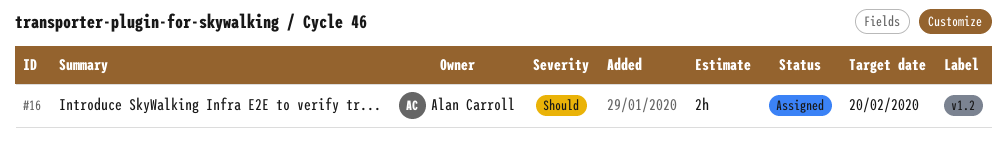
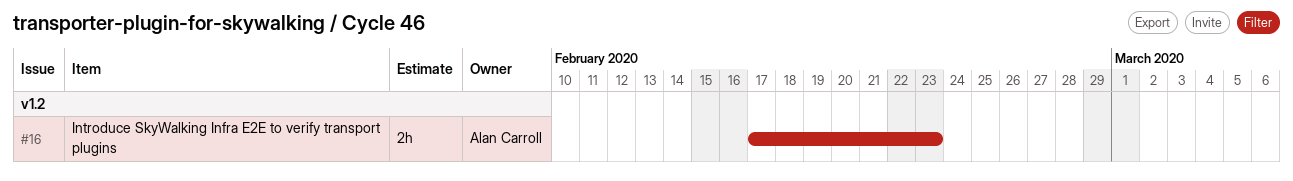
#16, due: Feb 20 -> Feb 23

